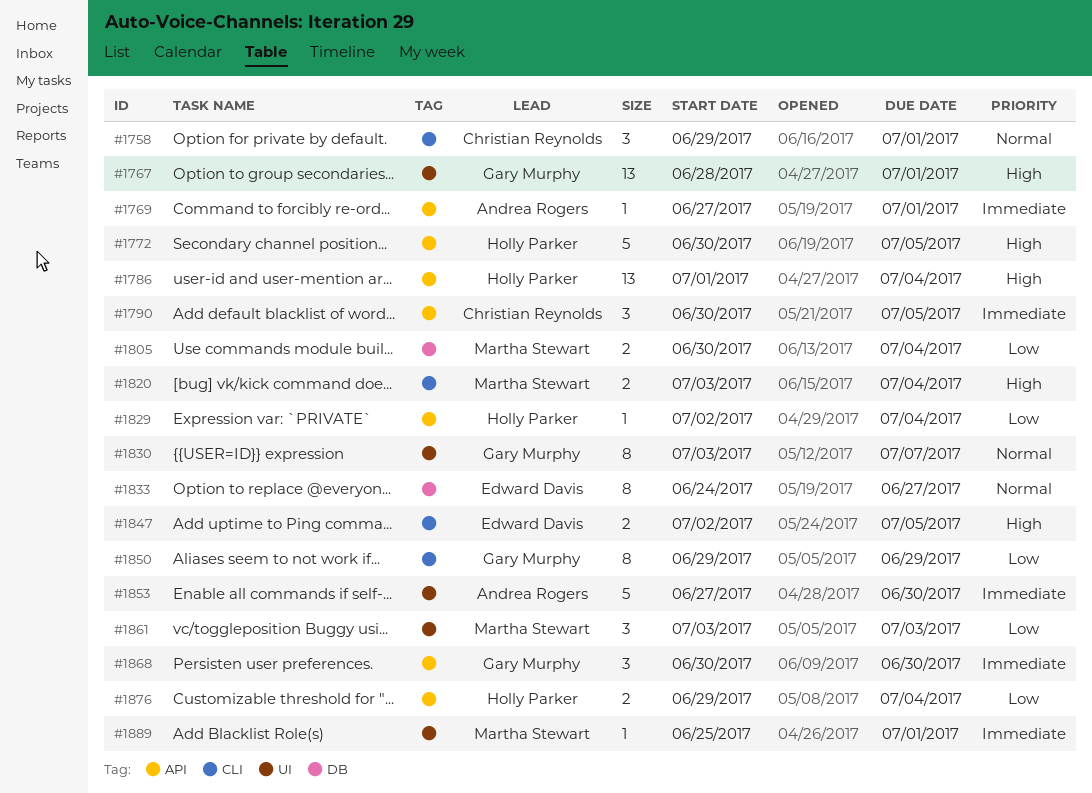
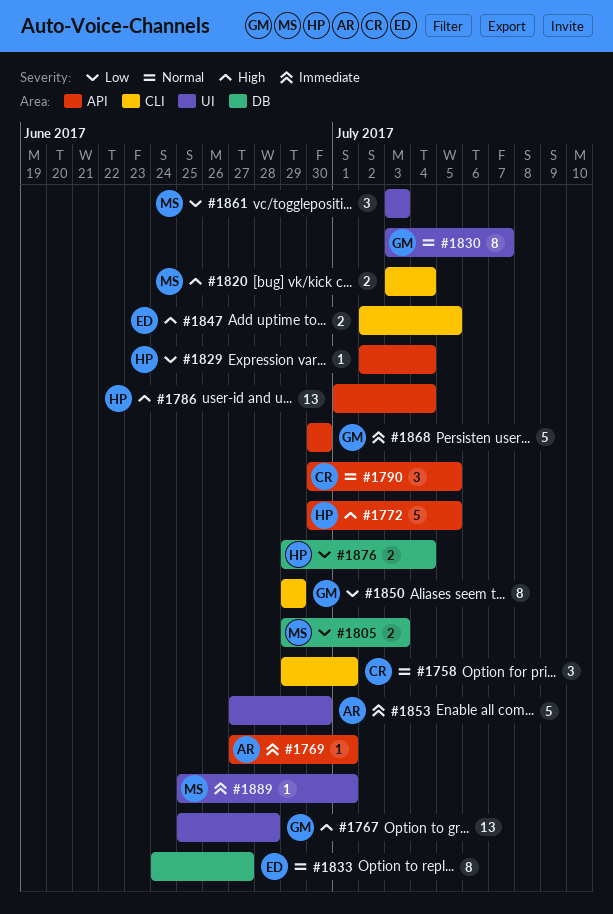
#1767, start: Jun 28 -> Jun 25
#1767, due: Jul 1 -> Jun 28
#1790, priority: Immediate -> Normal
#1805, start: Jun 30 -> Jun 29
#1805, due: Jul 4 -> Jul 3
#1868, estimate: 3 -> 5
#1876, label: API -> DB

